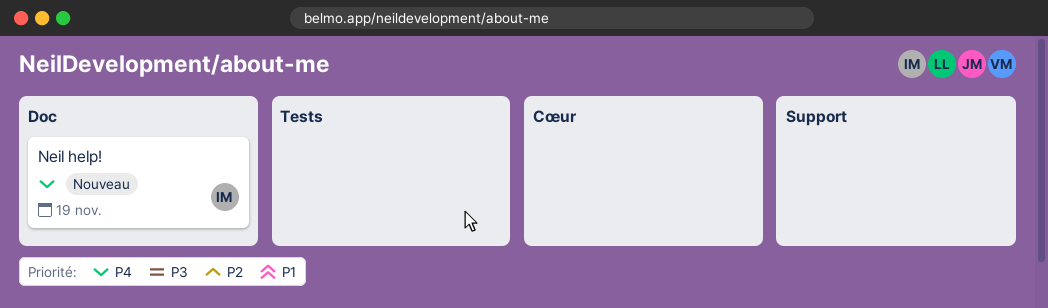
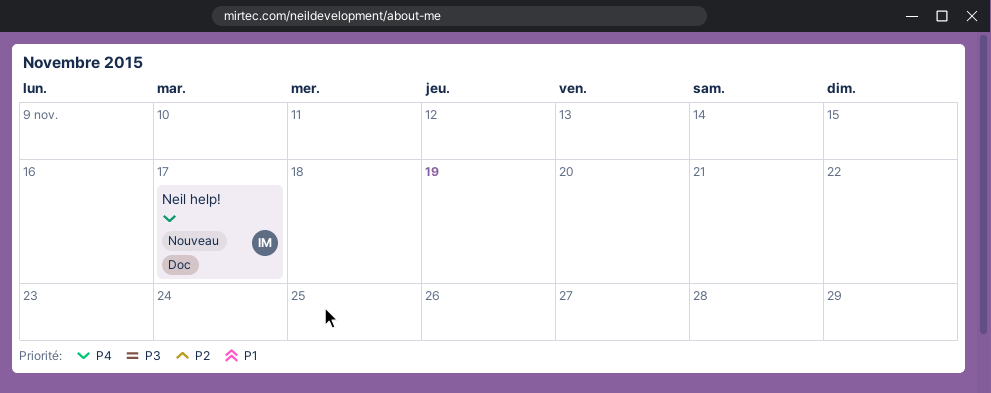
Neil help!, due: Nov 19 -> Nov 17

